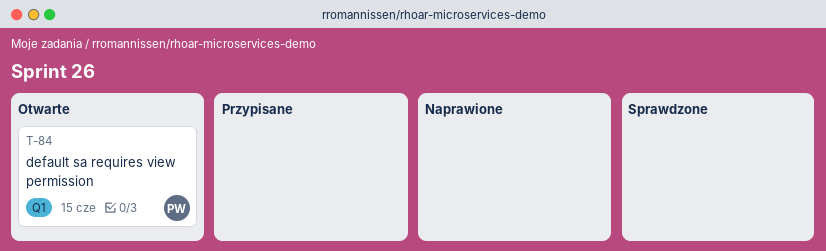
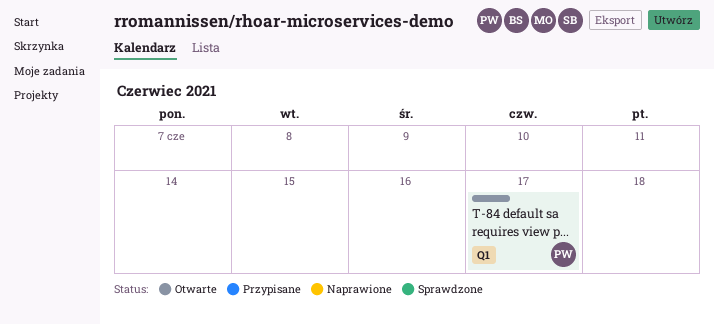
T-84, due: Jun 15 -> Jun 17

